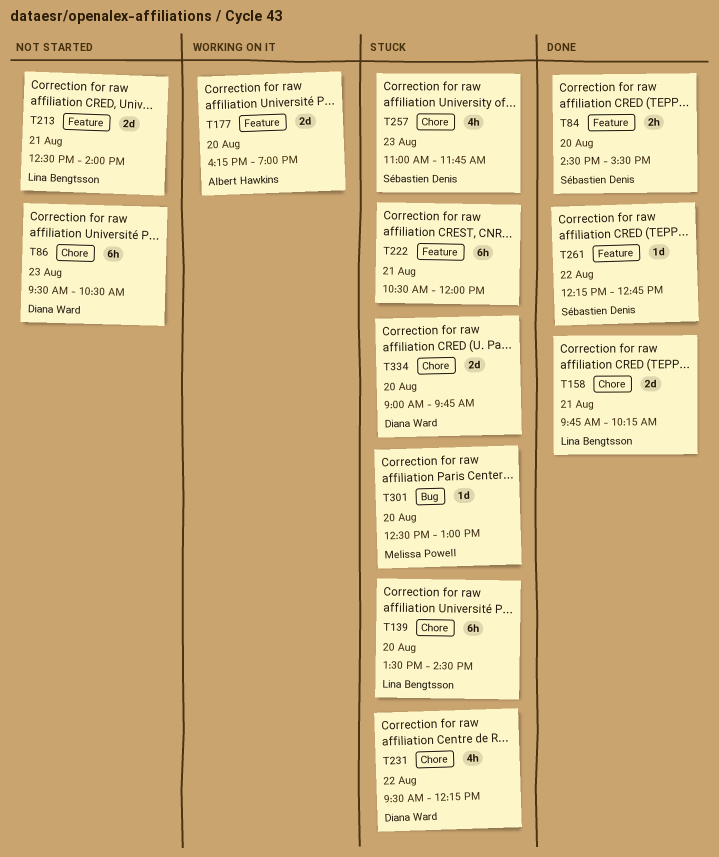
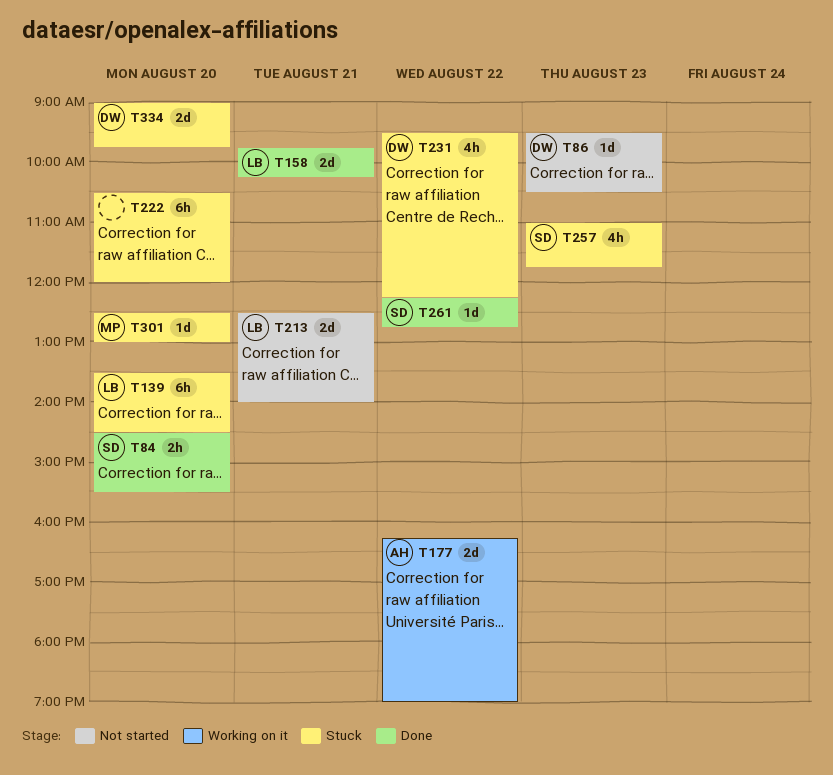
T86, estimate: 6h -> 1d
T177, day: Aug 20 -> Aug 22
T222, day: Aug 21 -> Aug 20

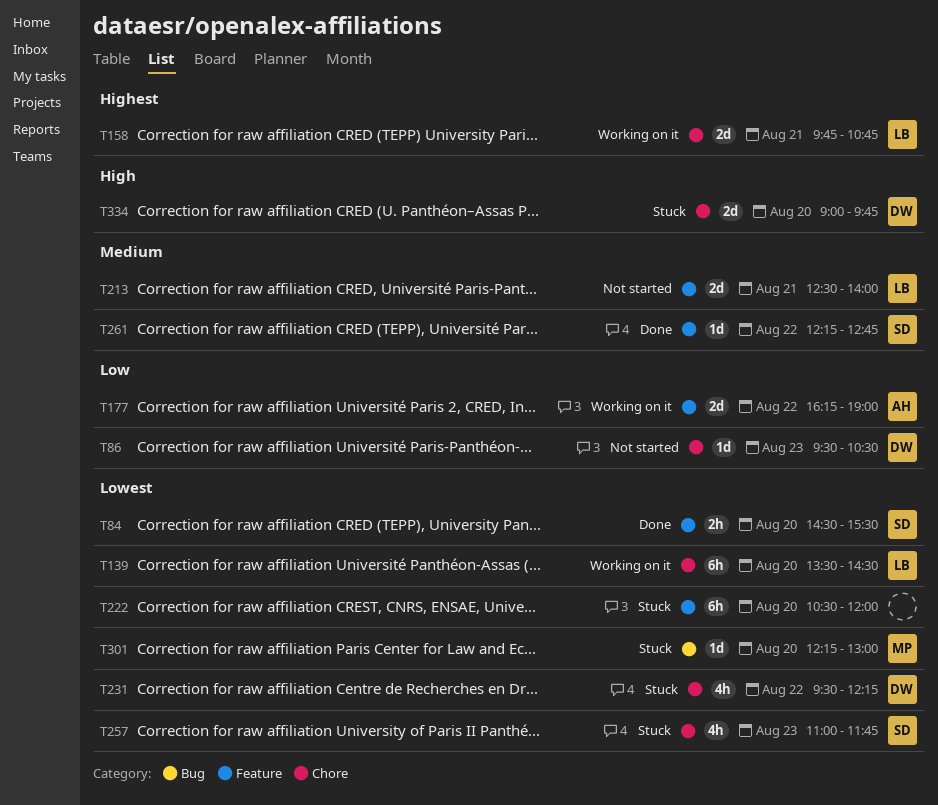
T139, status: Stuck -> Working on it
T158, status: Done -> Working on it
T158, ends: 10:15 -> 10:45
T301, begins: 12:30 -> 12:15

